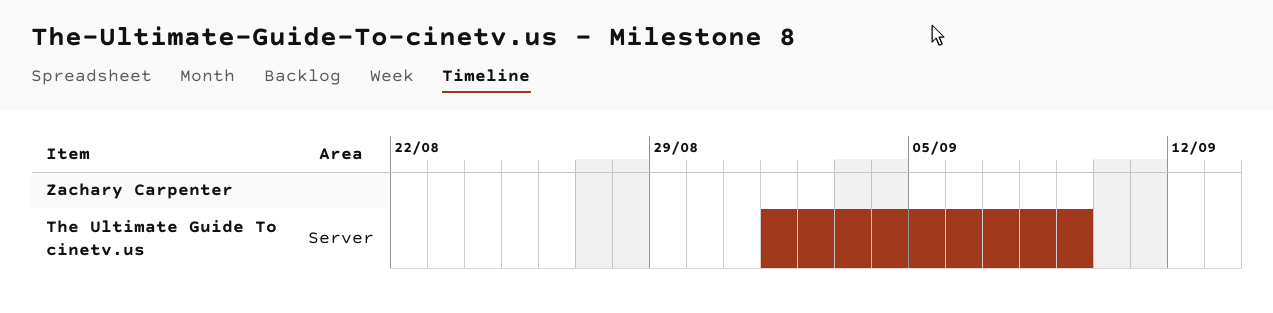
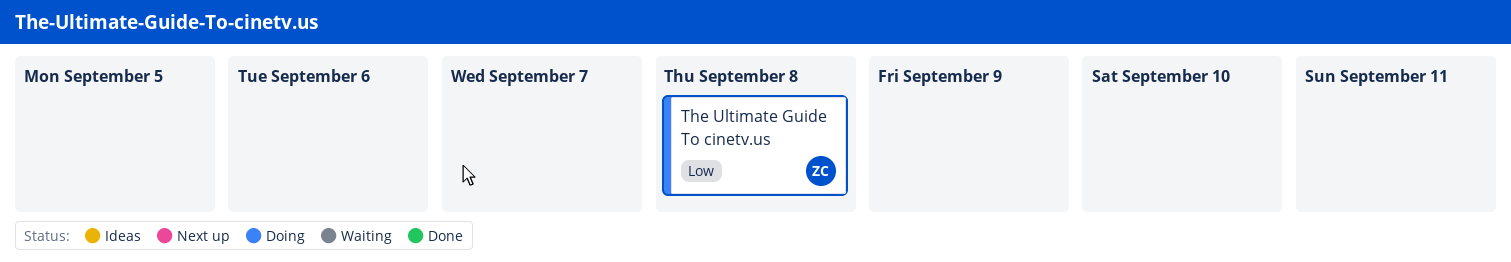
The Ultimate Guide To cinetv.us, due: Sep 9 -> Sep 8

